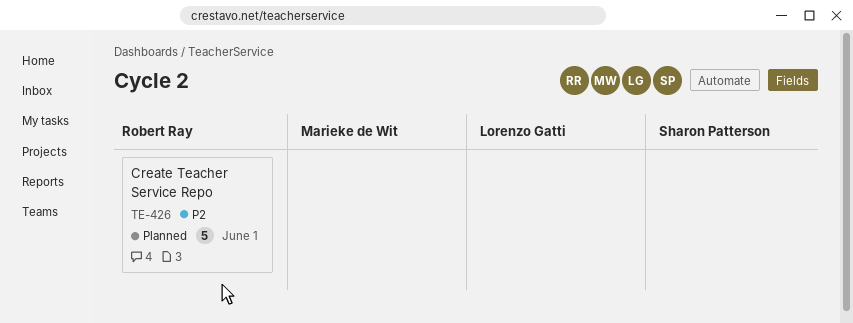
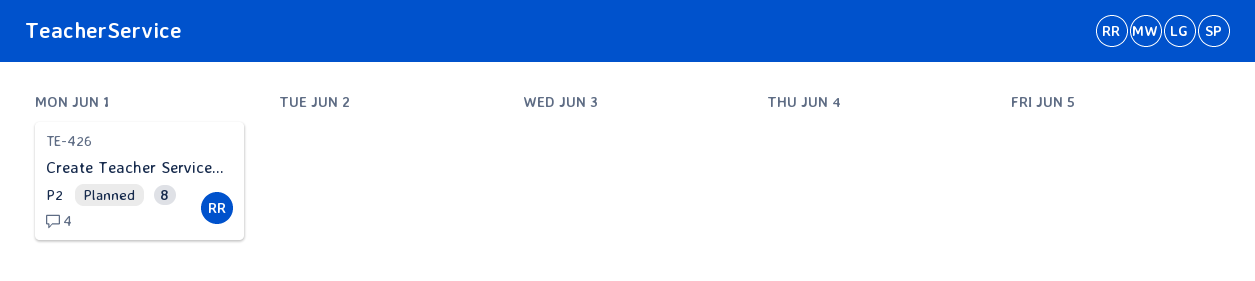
TE-426, estimate: 5 -> 8

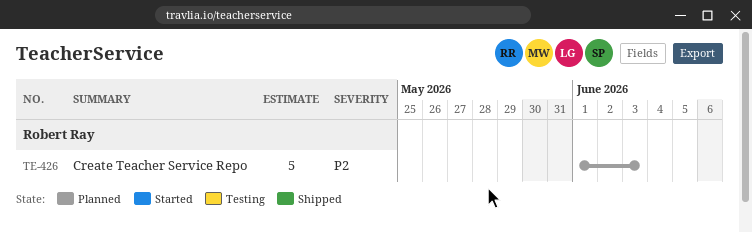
TE-426, estimate: 8 -> 5
TE-426, due: Jun 1 -> Jun 3

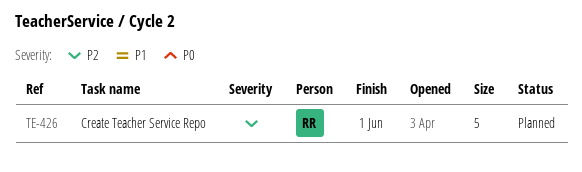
TE-426, due: Jun 3 -> Jun 1

